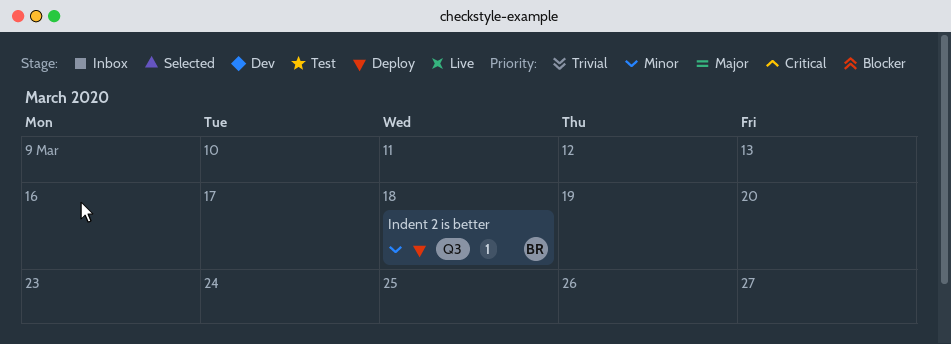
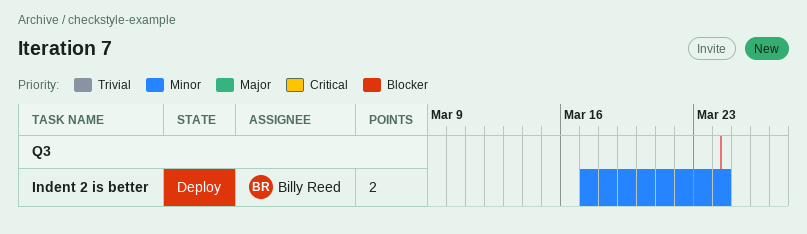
Indent 2 is better, estimate: 1 -> 2
Indent 2 is better, due: Mar 18 -> Mar 24

